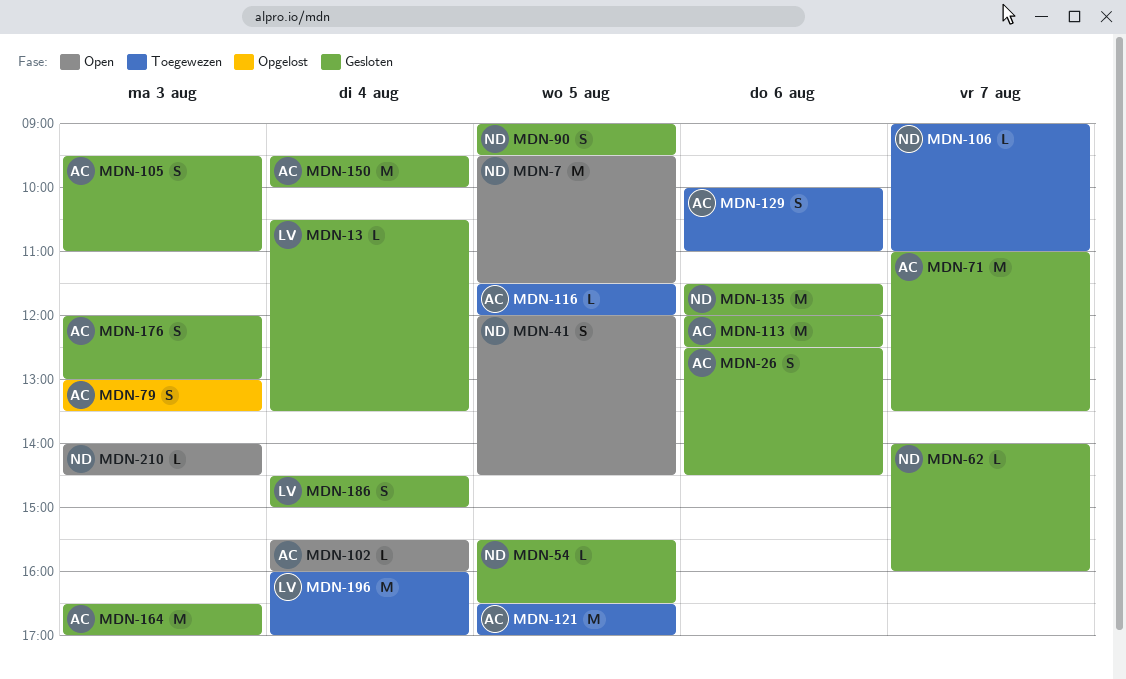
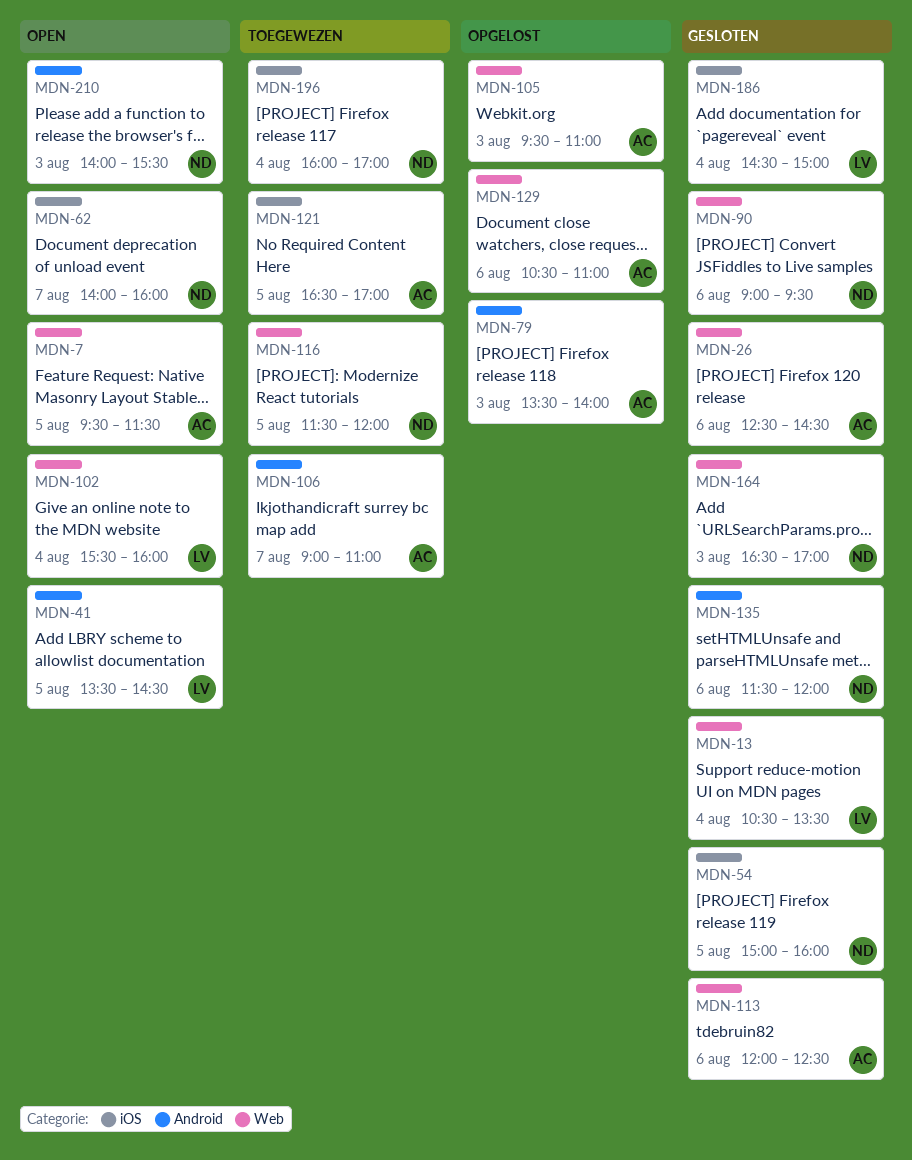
MDN-7, owner: ND -> AC
MDN-41, owner: ND -> LV
MDN-41, begins: 12:00 -> 13:30
MDN-54, begins: 15:30 -> 15:00
MDN-54, ends: 16:30 -> 16:00
MDN-62, status: Gesloten -> Open
MDN-71: present -> none
MDN-79, begins: 13:00 -> 13:30
MDN-79, ends: 13:30 -> 14:00
MDN-90, day: Aug 5 -> Aug 6
MDN-102, owner: AC -> LV
MDN-105, status: Gesloten -> Opgelost
MDN-106, owner: ND -> AC
MDN-116, owner: AC -> ND
MDN-129, status: Toegewezen -> Opgelost
MDN-129, begins: 10:00 -> 10:30
MDN-150: present -> none
MDN-164, owner: AC -> ND
MDN-176: present -> none
MDN-196, owner: LV -> ND
MDN-210, ends: 14:30 -> 15:30

